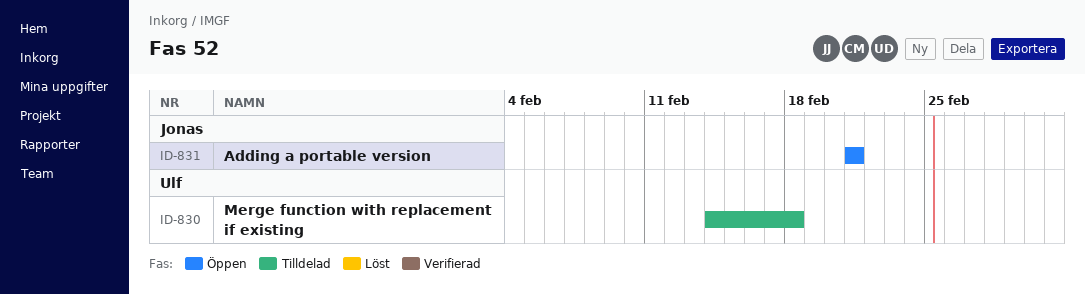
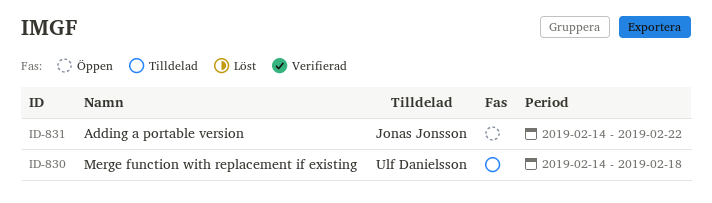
ID-831, start: Feb 21 -> Feb 14
ID-831, due: Feb 21 -> Feb 22

